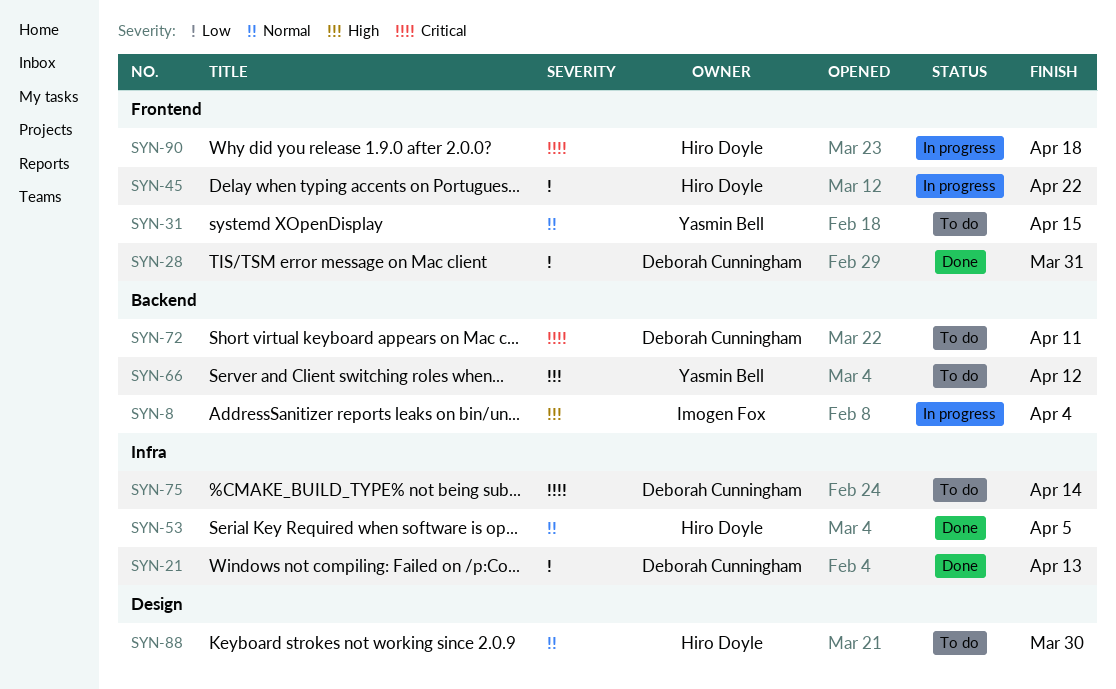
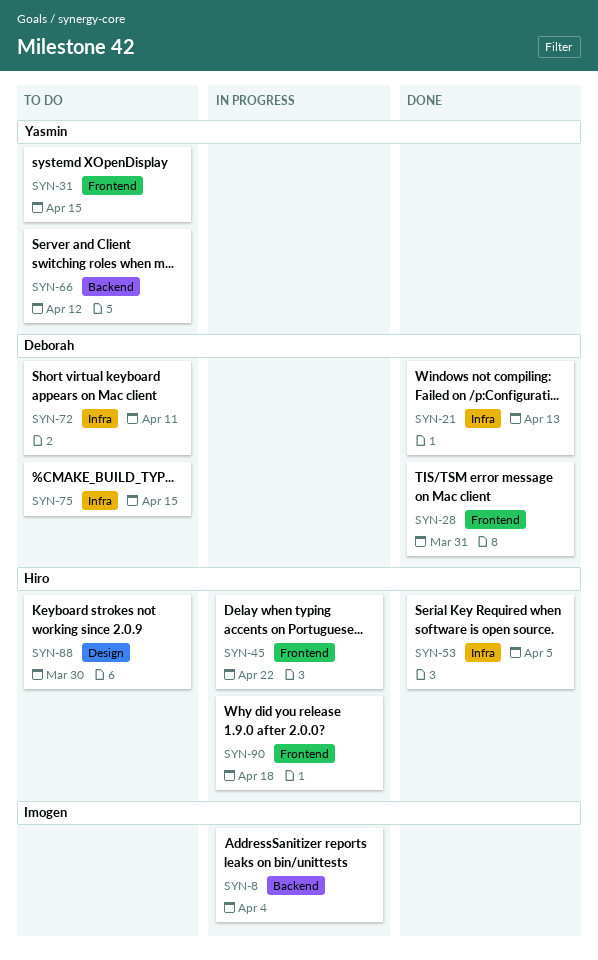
SYN-72, label: Backend -> Infra
SYN-75, due: Apr 14 -> Apr 15

